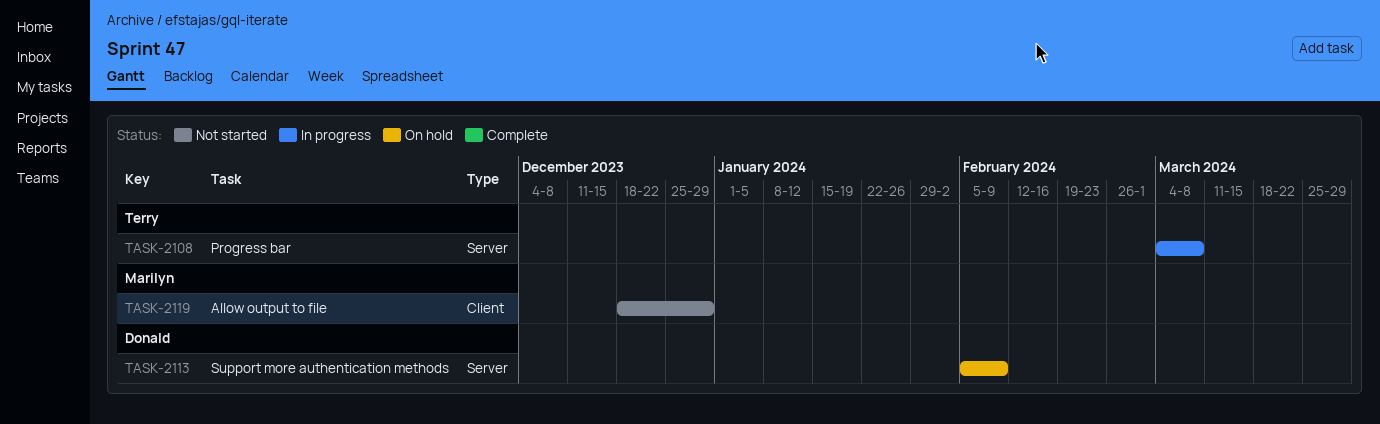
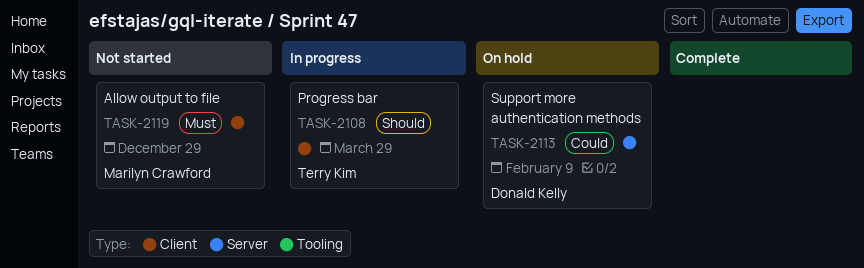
TASK-2108, label: Server -> Client
TASK-2108, due: Mar 8 -> Mar 29

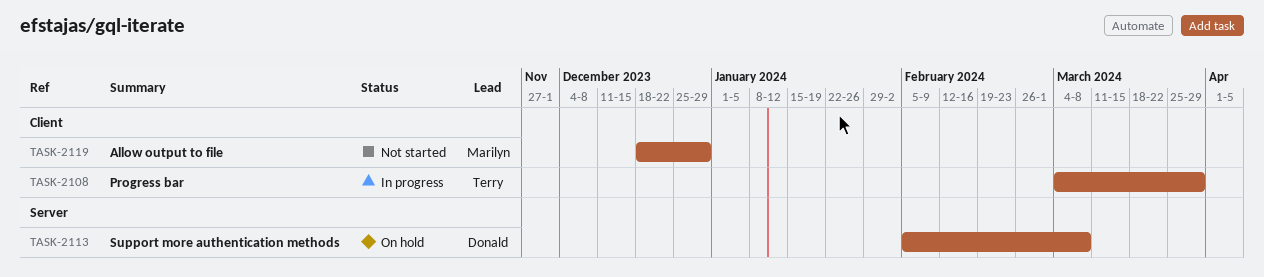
TASK-2113, due: Feb 9 -> Mar 8

